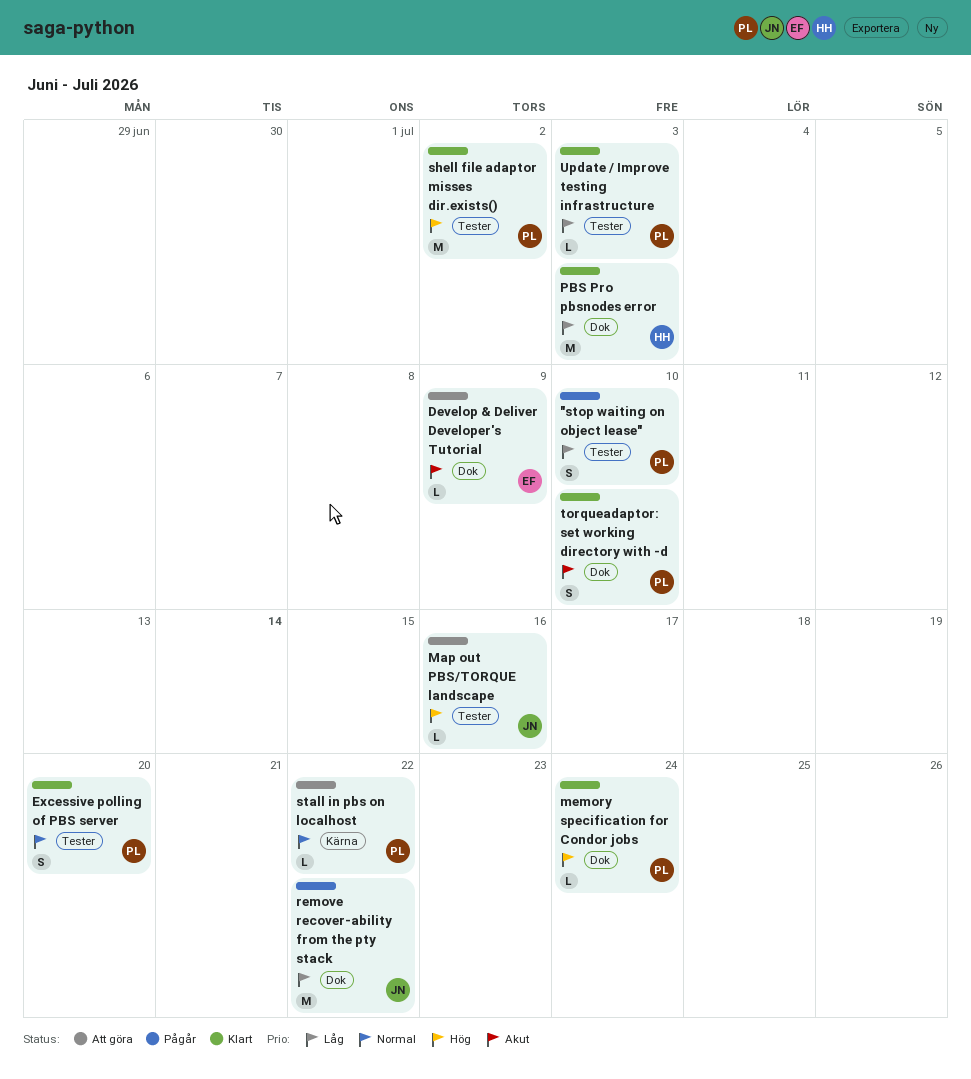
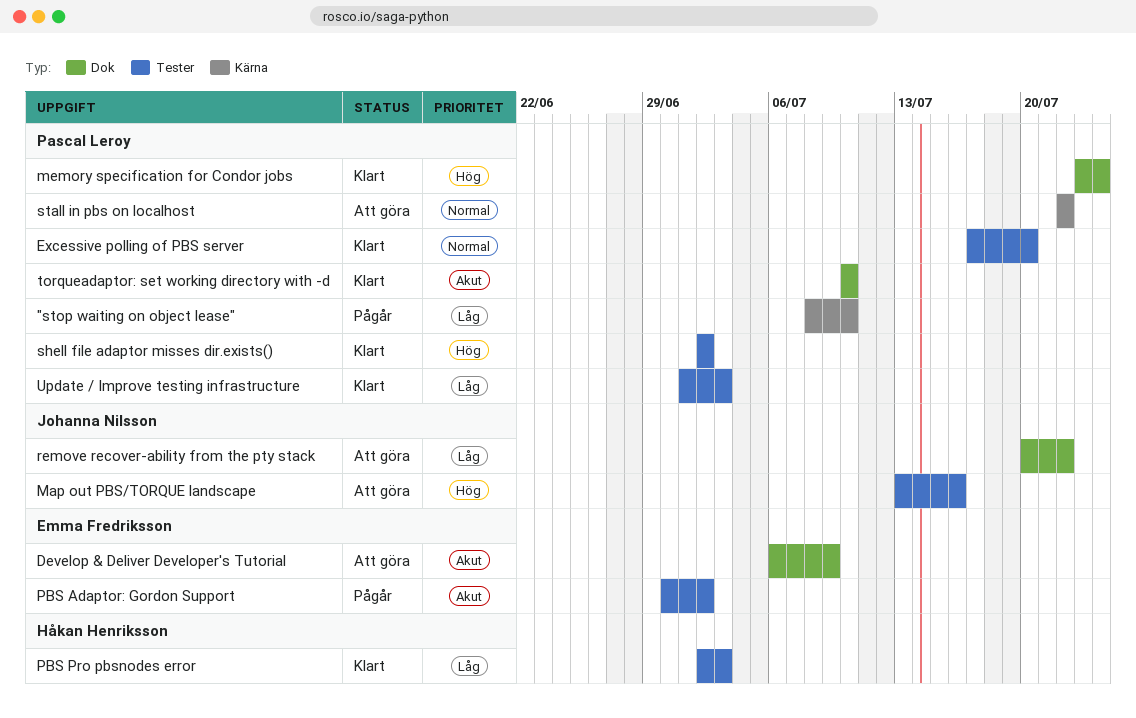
"stop waiting on object lease", label: Tester -> Kärna
PBS Adaptor: Gordon Support: none -> present
PBS Pro pbsnodes error, label: Dok -> Tester
remove recover-ability from the pty stack, status: Pågår -> Att göra

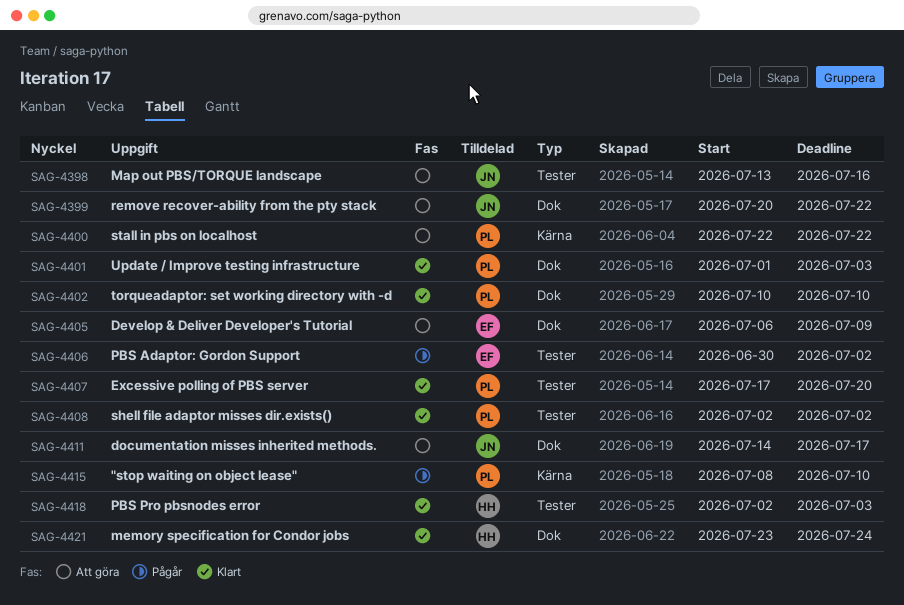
documentation misses inherited methods.: none -> present
memory specification for Condor jobs, owner: Pascal Leroy -> Håkan Henriksson
Update / Improve testing infrastructure, label: Tester -> Dok

